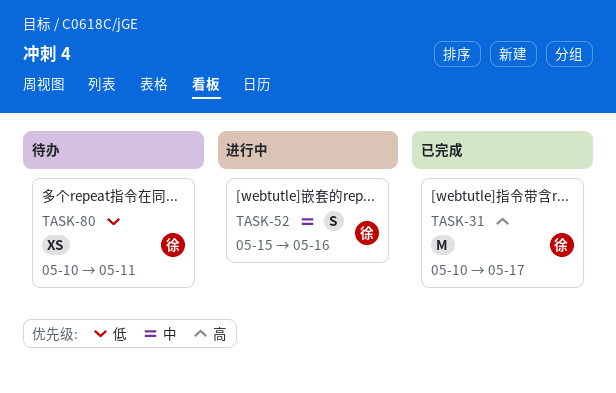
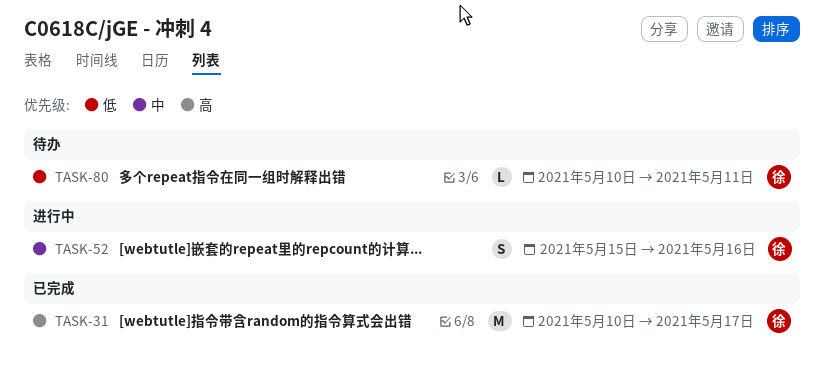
TASK-80, estimate: XS -> L

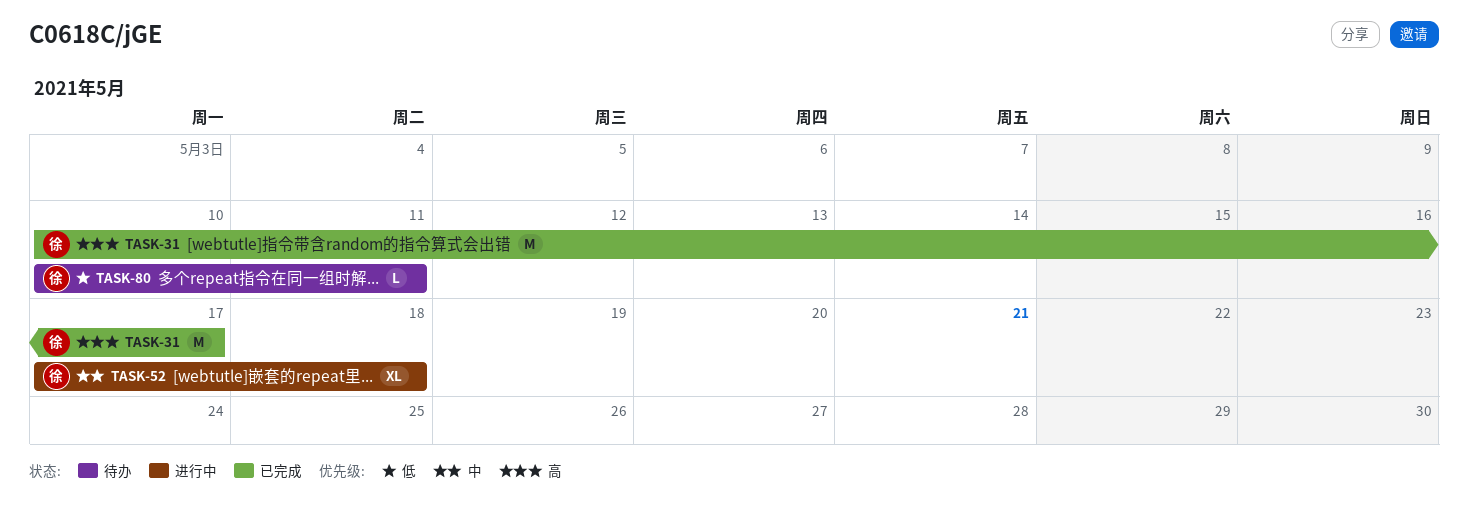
TASK-52, estimate: S -> XL
TASK-52, start: May 15 -> May 17
TASK-52, due: May 16 -> May 18

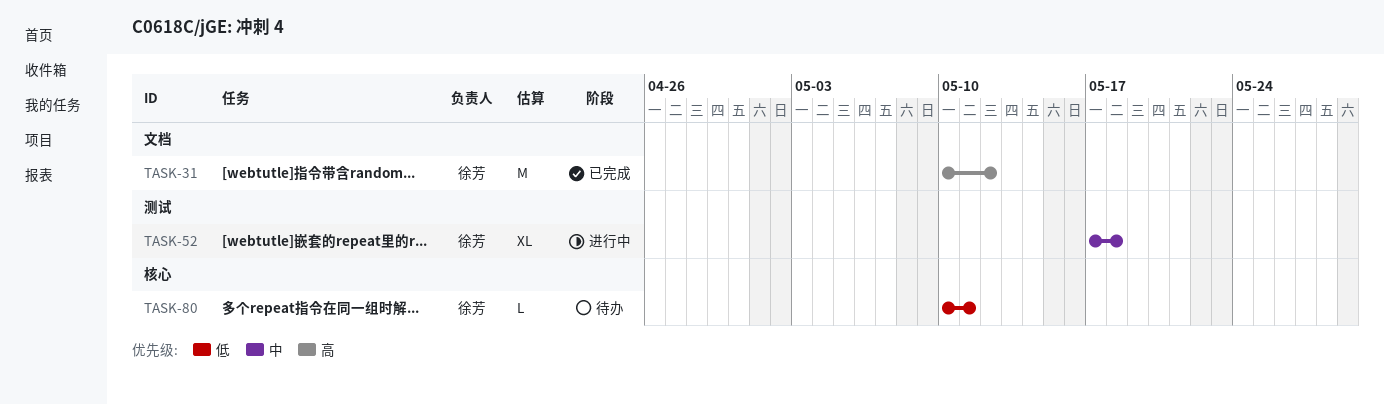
TASK-31, due: May 17 -> May 12

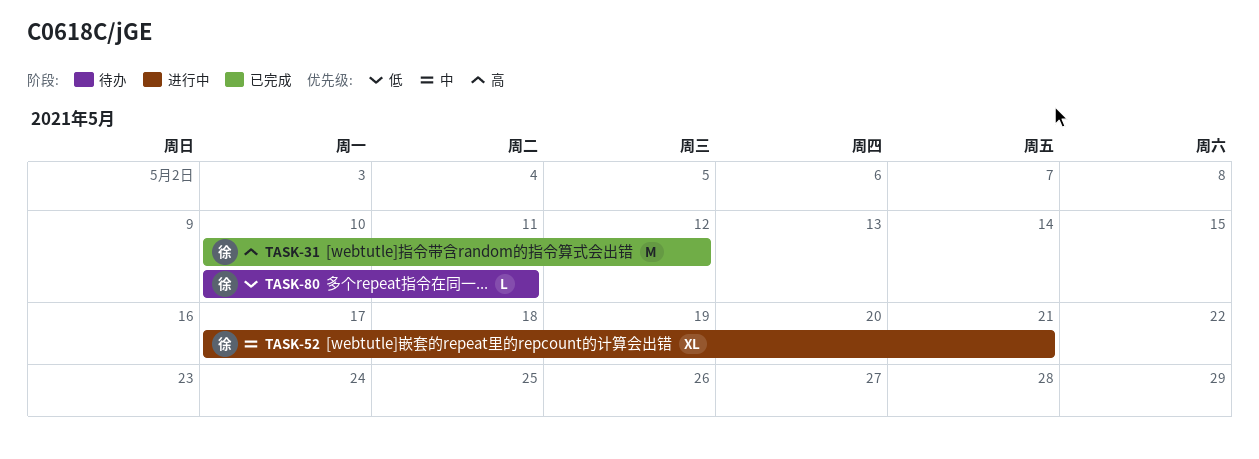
TASK-52, due: May 18 -> May 21

